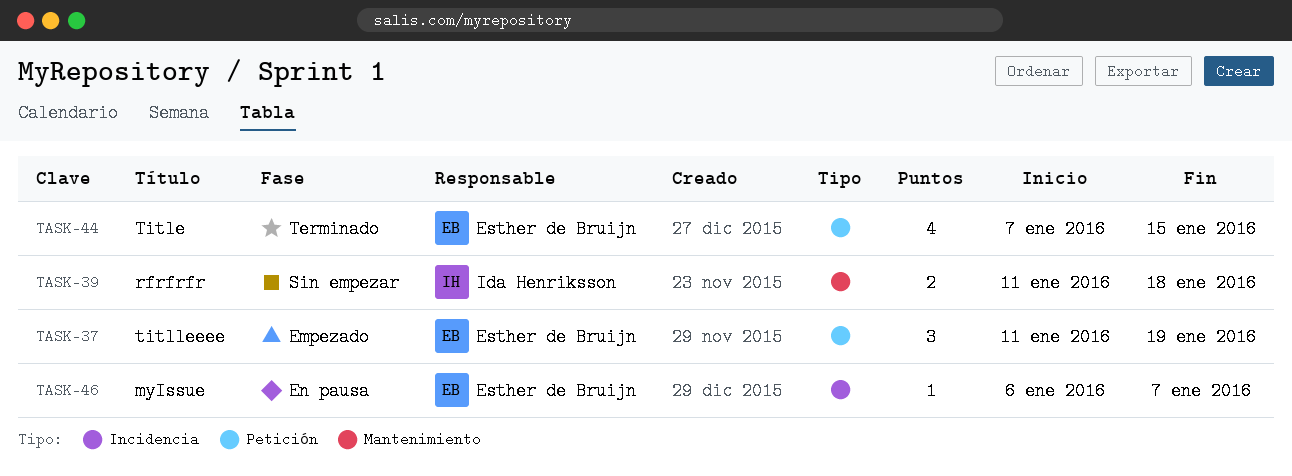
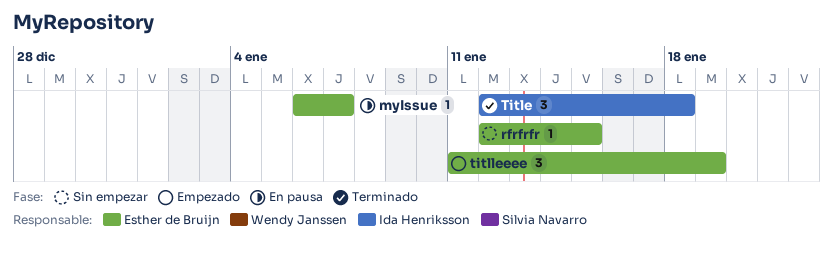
rfrfrfr, owner: Ida Henriksson -> Esther de Bruijn
rfrfrfr, estimate: 2 -> 1
rfrfrfr, start: Jan 11 -> Jan 12
rfrfrfr, due: Jan 18 -> Jan 15
Title, owner: Esther de Bruijn -> Ida Henriksson
Title, estimate: 4 -> 3
Title, start: Jan 7 -> Jan 12
Title, due: Jan 15 -> Jan 18

